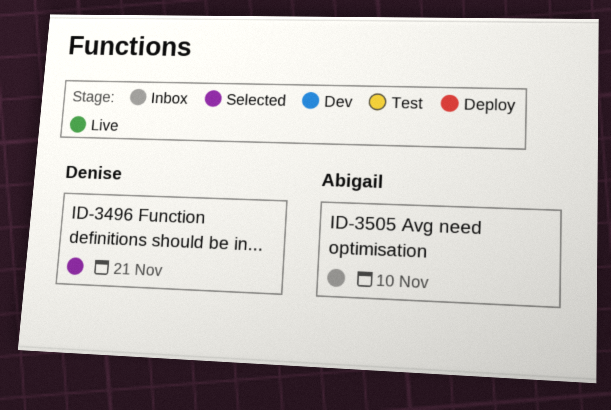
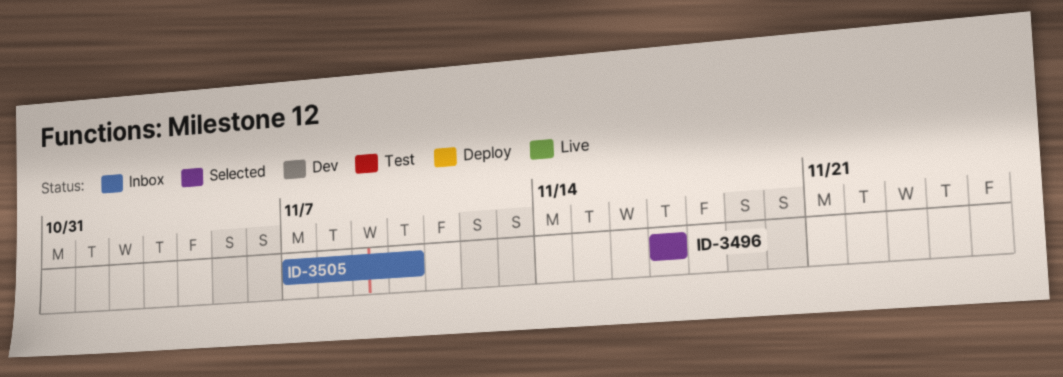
ID-3496, due: Nov 21 -> Nov 17

